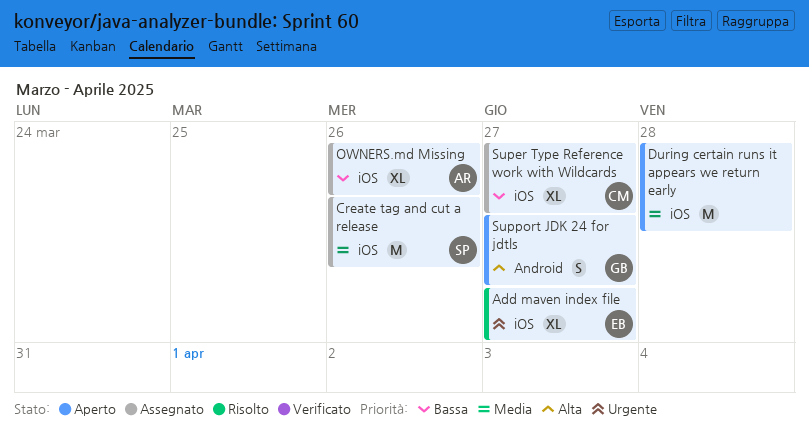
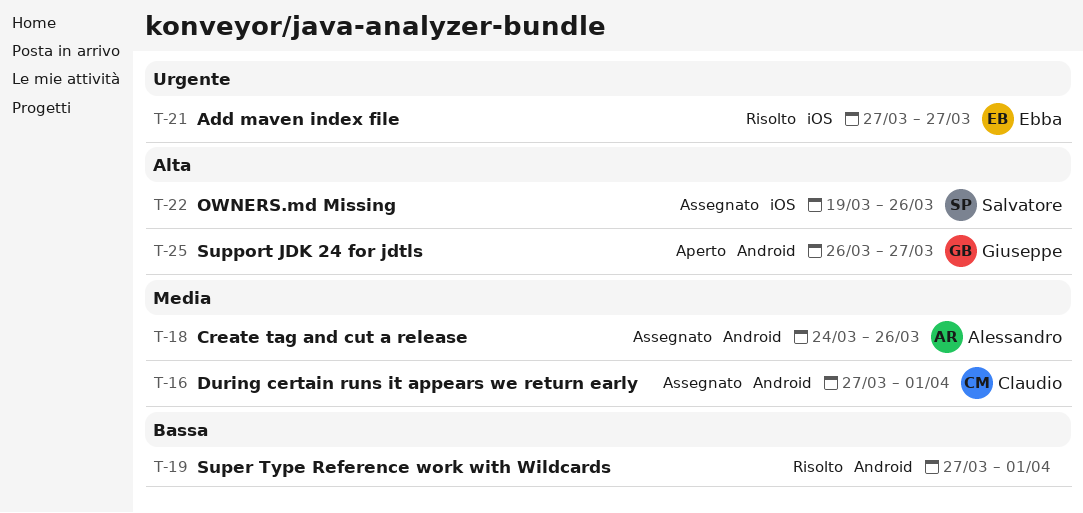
Create tag and cut a release, owner: Salvatore -> Alessandro
Create tag and cut a release, label: iOS -> Android
During certain runs it appears we return early, status: Aperto -> Assegnato
During certain runs it appears we return early, owner: none -> Claudio
During certain runs it appears we return early, label: iOS -> Android
During certain runs it appears we return early, due: Mar 28 -> Apr 1
OWNERS.md Missing, owner: Alessandro -> Salvatore
OWNERS.md Missing, priority: Bassa -> Alta
Super Type Reference work with Wildcards, status: Assegnato -> Risolto
Super Type Reference work with Wildcards, owner: Claudio -> none
Super Type Reference work with Wildcards, label: iOS -> Android
Super Type Reference work with Wildcards, due: Mar 27 -> Apr 1

